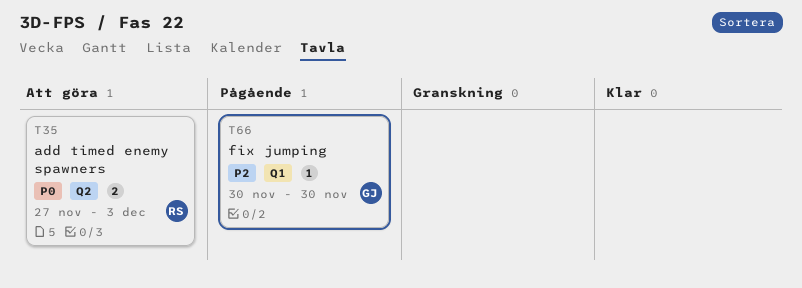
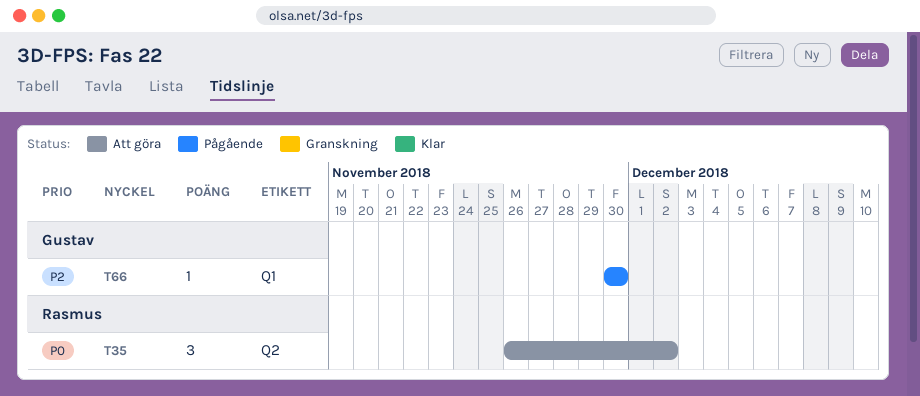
T35, estimate: 2 -> 3
T35, start: Nov 27 -> Nov 26
T35, due: Dec 3 -> Dec 2

